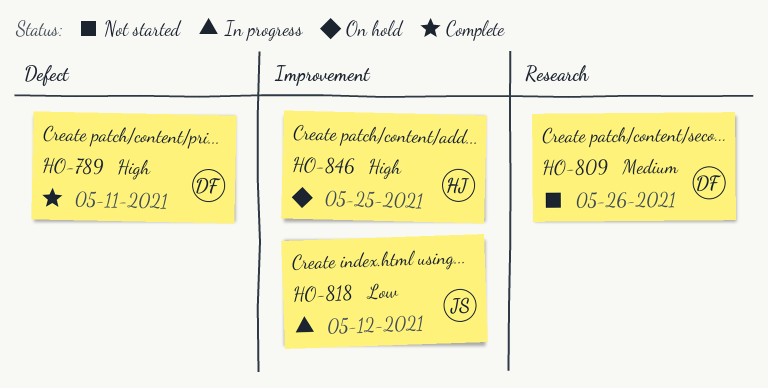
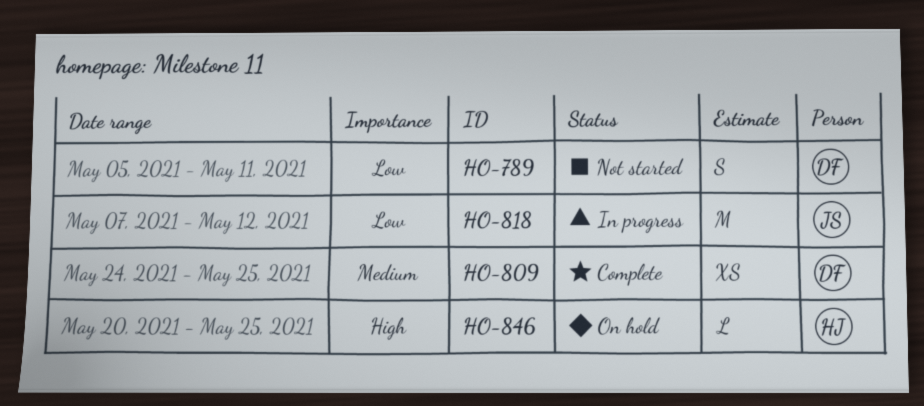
HO-789, status: Complete -> Not started
HO-789, priority: High -> Low
HO-809, status: Not started -> Complete
HO-809, due: May 26 -> May 25

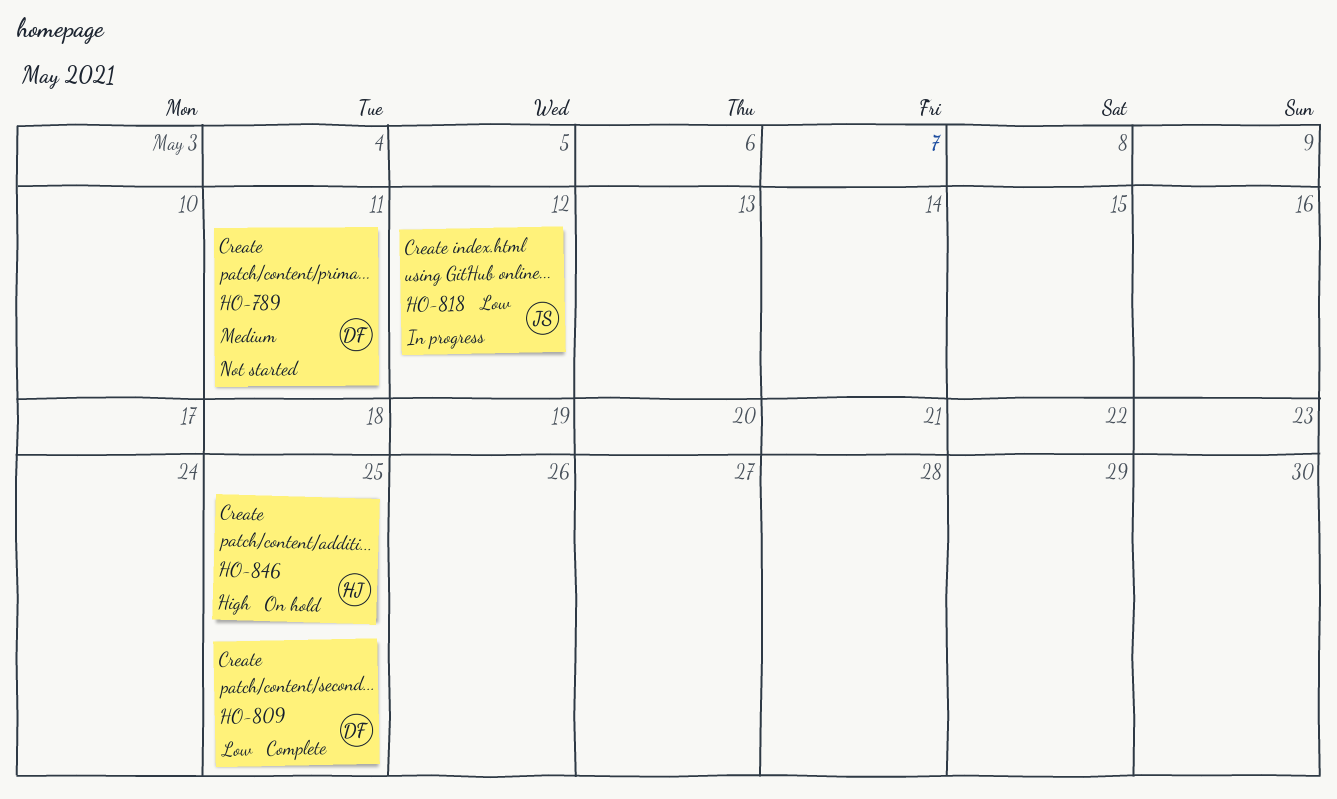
HO-789, priority: Low -> Medium
HO-809, priority: Medium -> Low

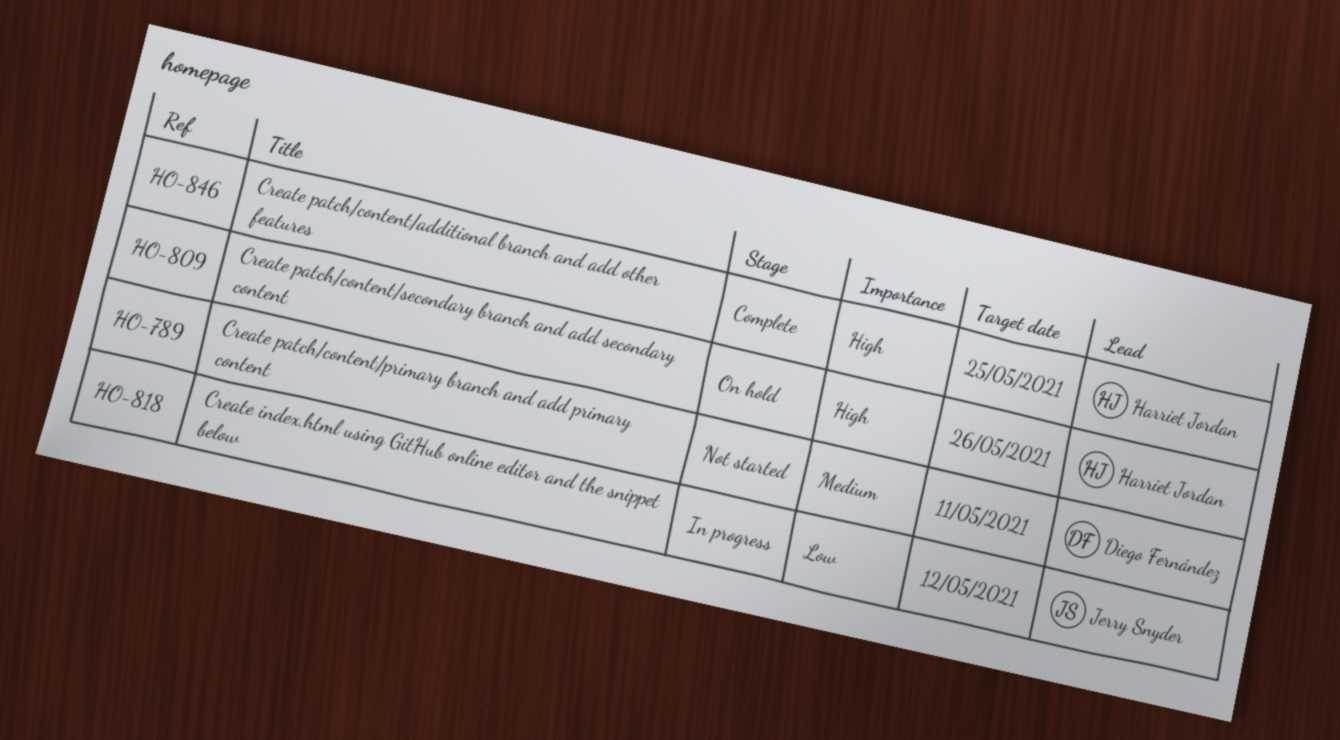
HO-809, status: Complete -> On hold
HO-809, owner: Diego Fernández -> Harriet Jordan
HO-809, priority: Low -> High
HO-809, due: May 25 -> May 26
HO-846, status: On hold -> Complete

